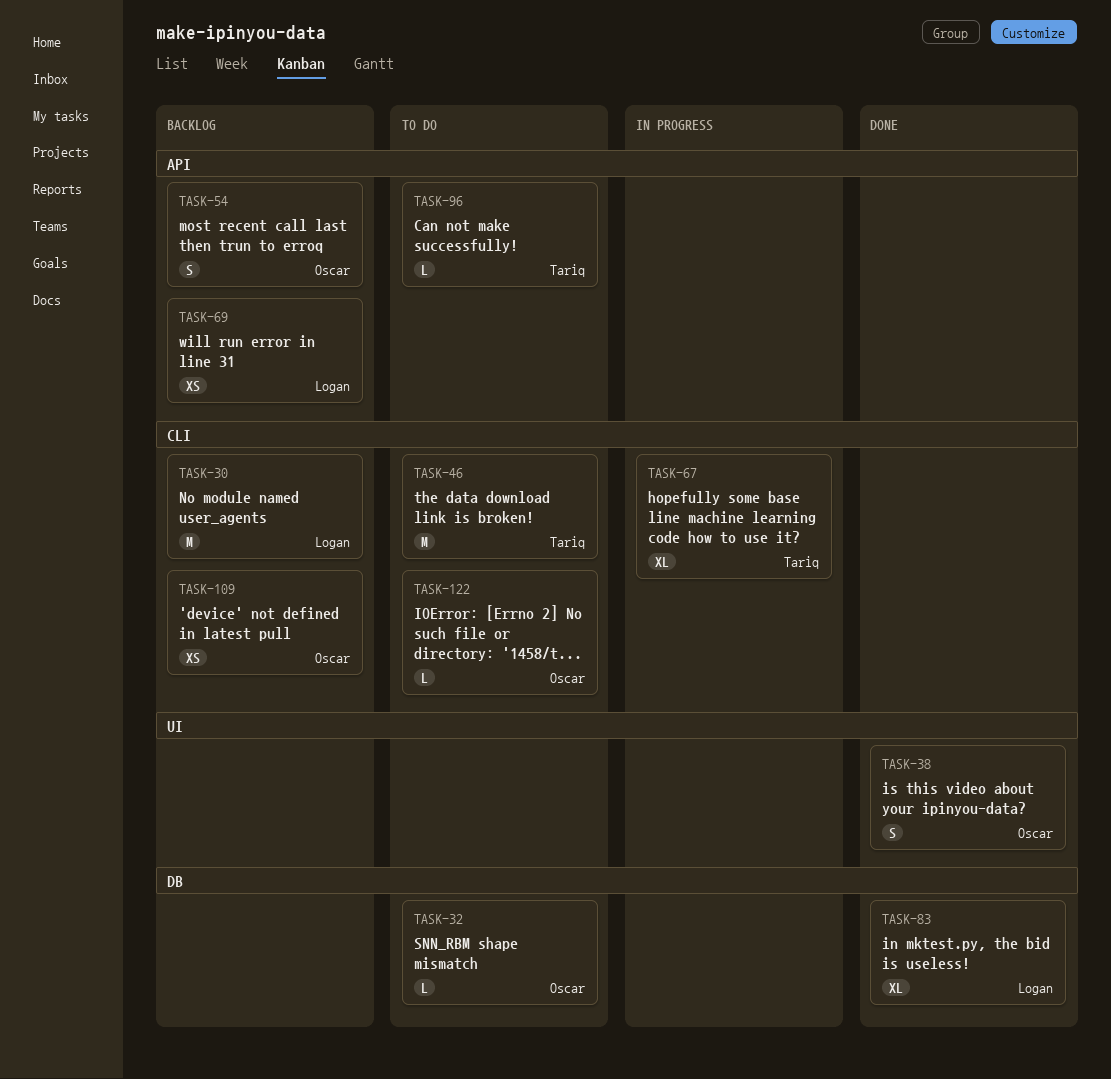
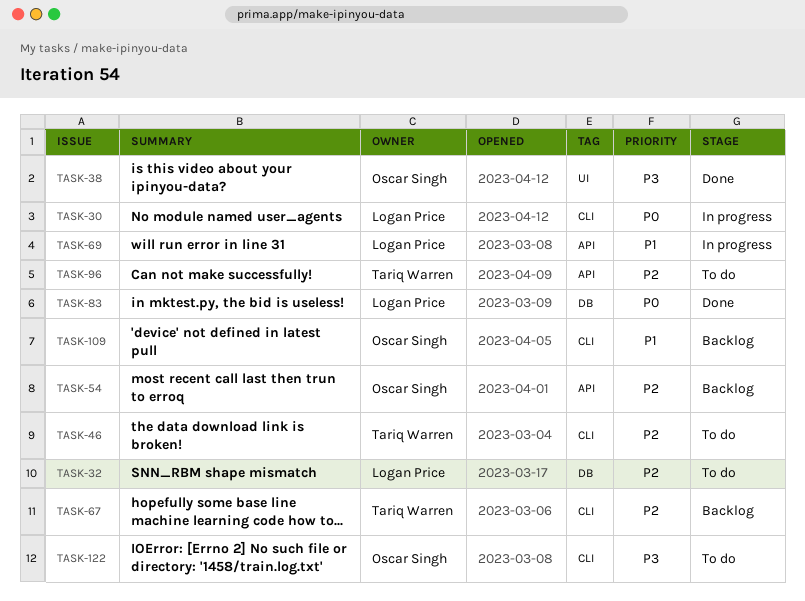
TASK-30, status: Backlog -> In progress
TASK-32, owner: Oscar Singh -> Logan Price
TASK-67, status: In progress -> Backlog
TASK-69, status: Backlog -> In progress

